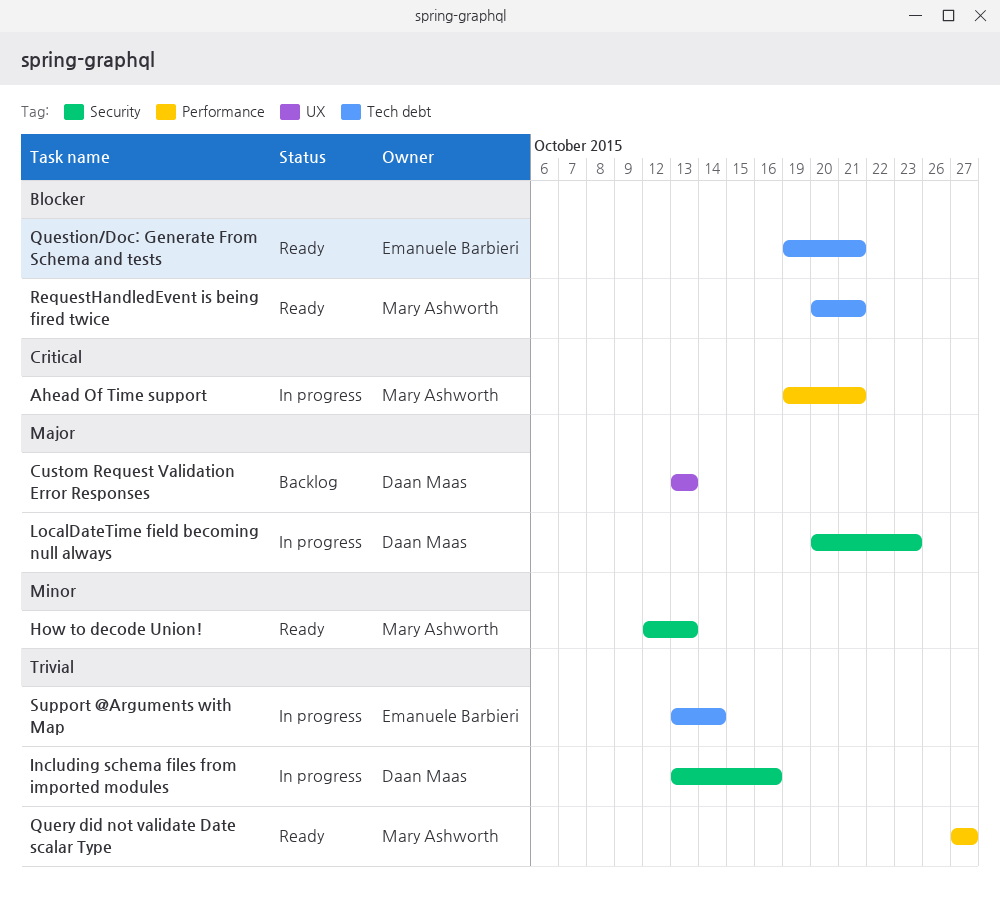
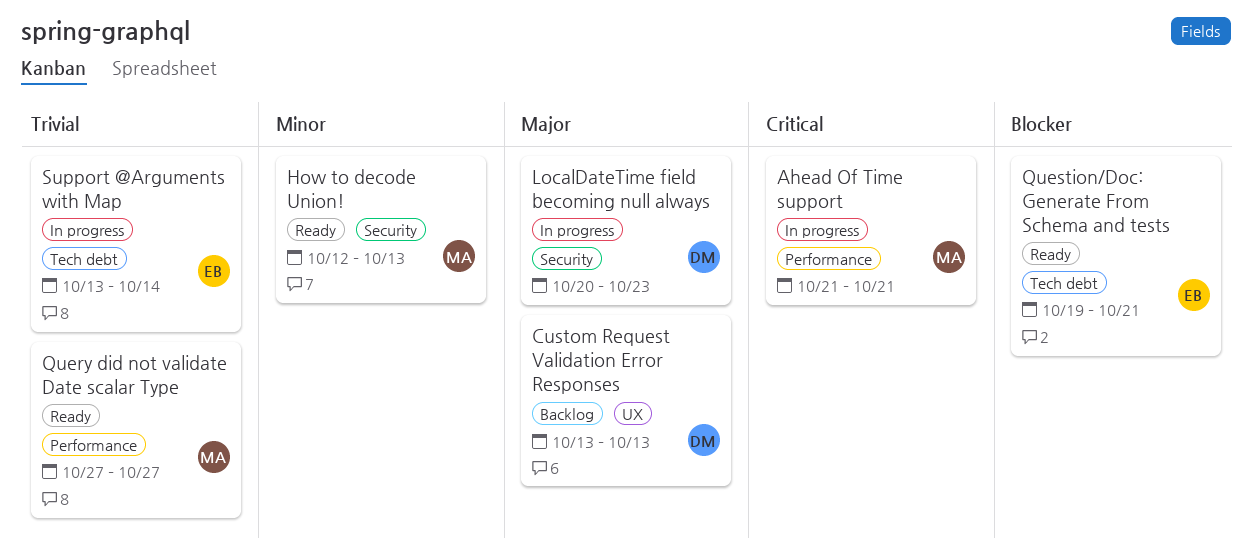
Ahead Of Time support, start: Oct 19 -> Oct 21
Including schema files from imported modules: present -> none
RequestHandledEvent is being fired twice: present -> none

